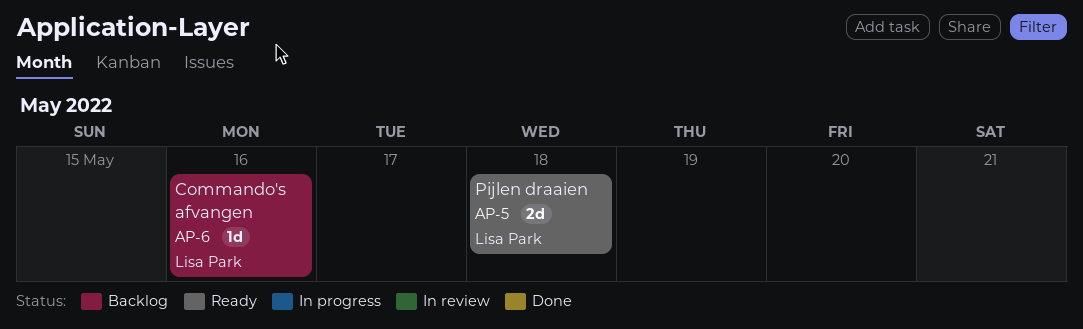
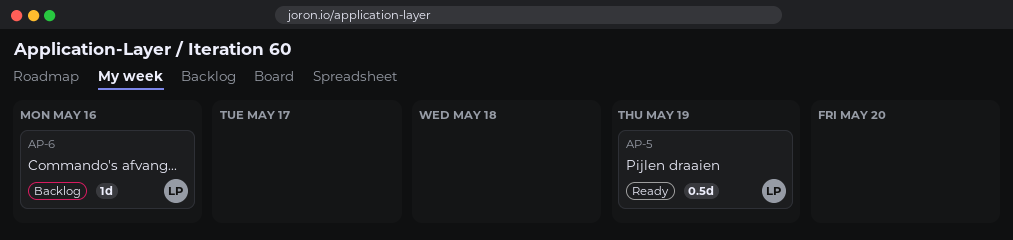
AP-5, estimate: 2d -> 0.5d
AP-5, due: May 18 -> May 19

